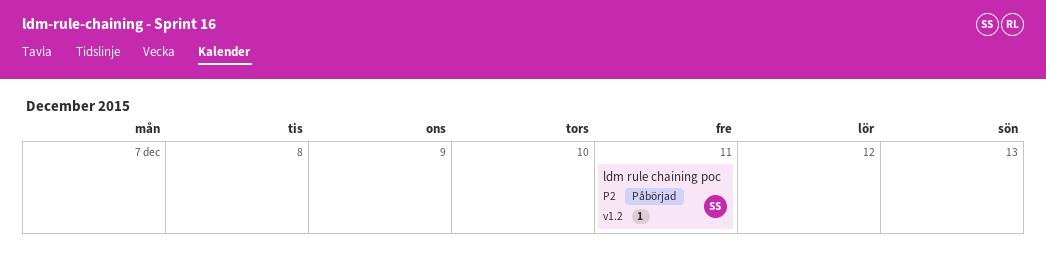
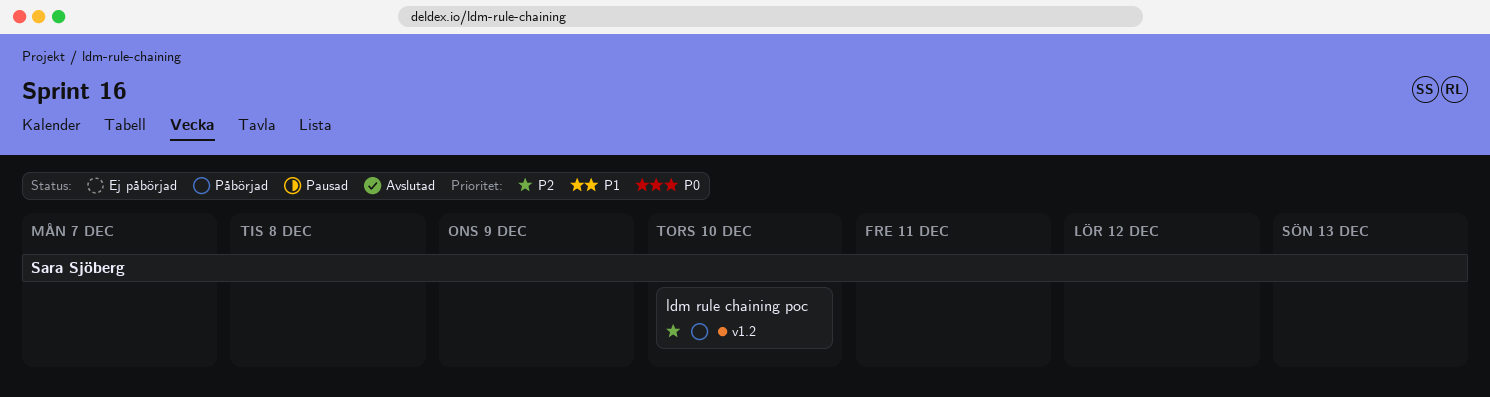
ldm rule chaining poc, due: Dec 11 -> Dec 10

